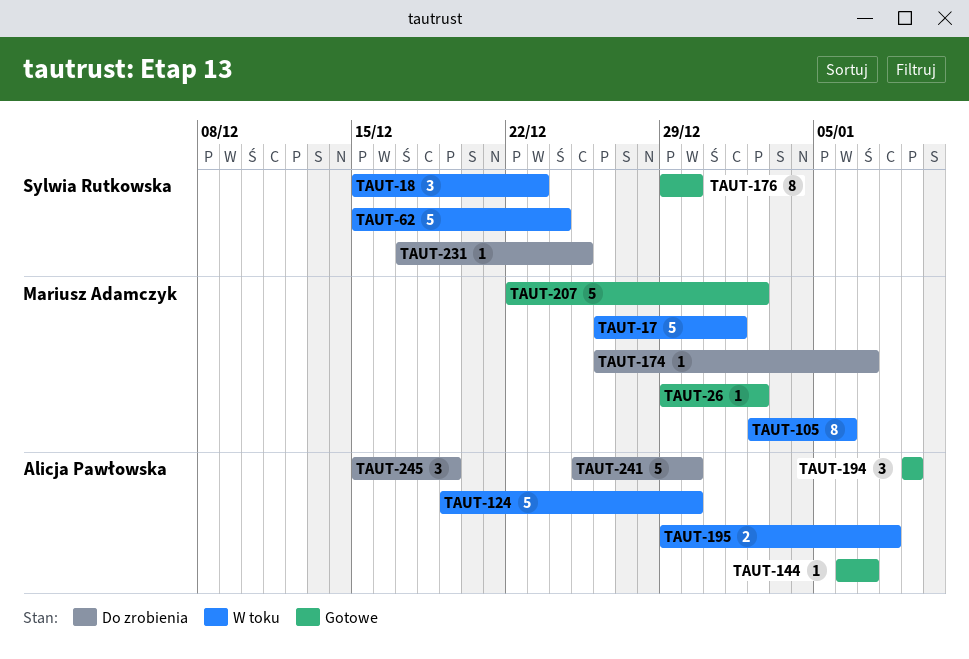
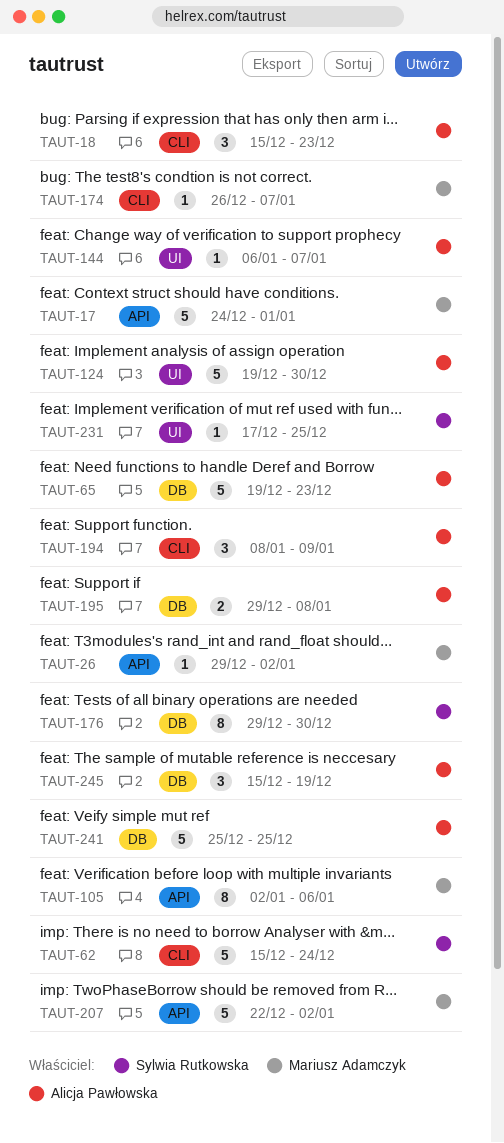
TAUT-17, start: Dec 26 -> Dec 24
TAUT-18, owner: Sylwia Rutkowska -> Alicja Pawłowska
TAUT-65: none -> present
TAUT-194, start: Jan 9 -> Jan 8
TAUT-241, due: Dec 30 -> Dec 25

